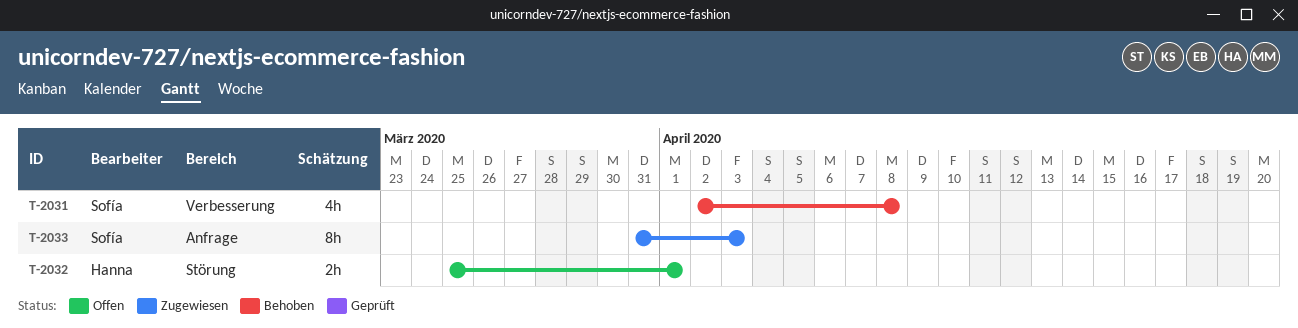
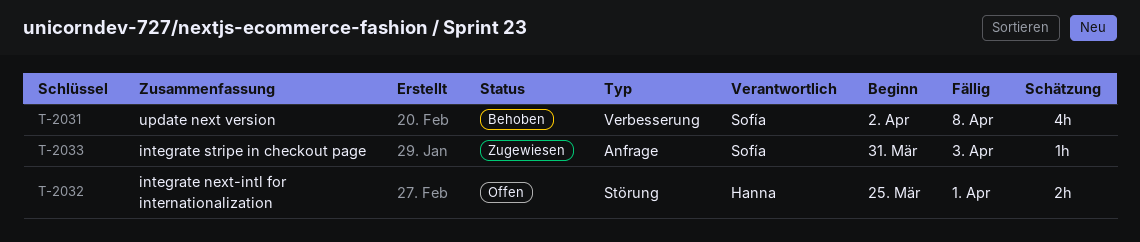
T-2033, estimate: 8h -> 1h

